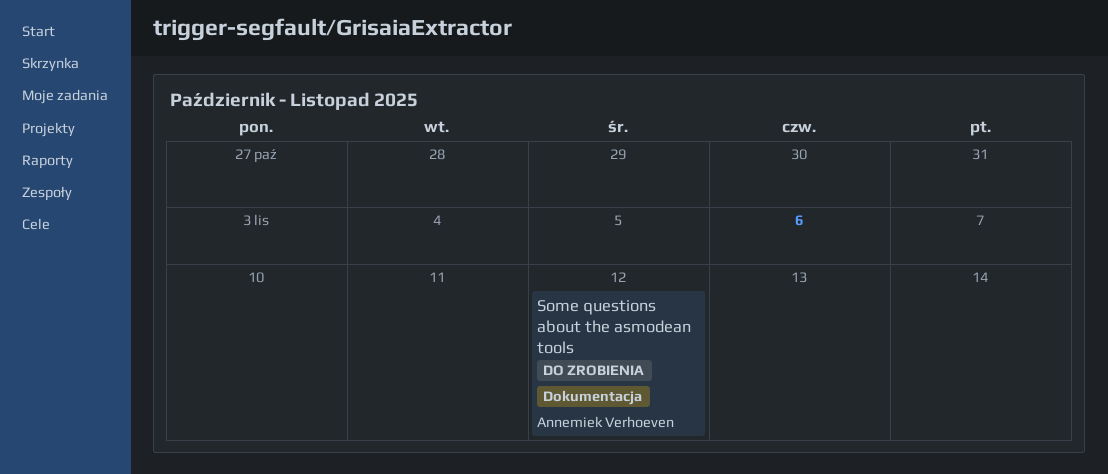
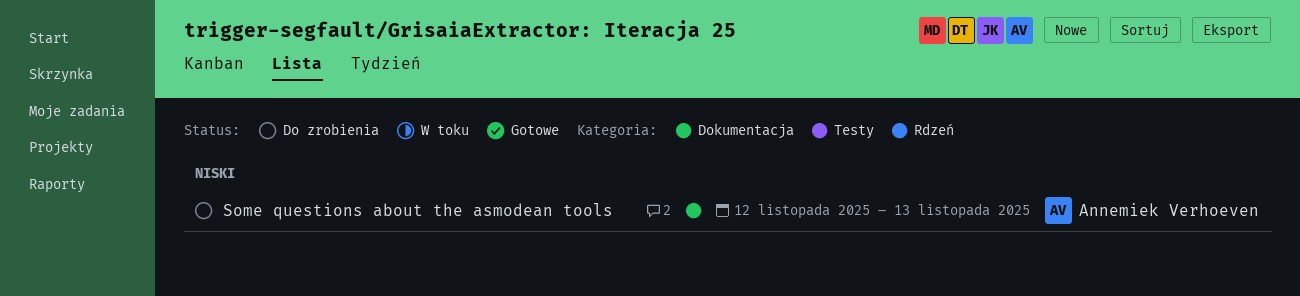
Some questions about the asmodean tools, due: Nov 12 -> Nov 13

